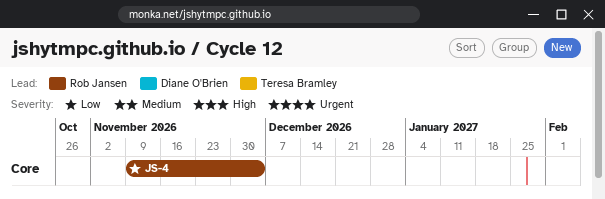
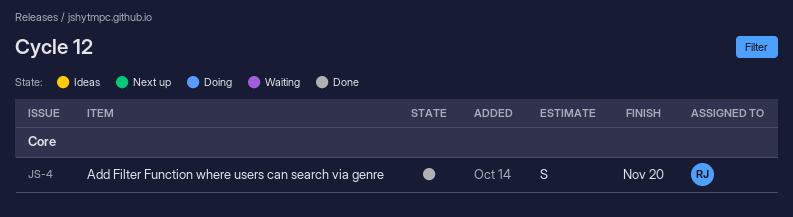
JS-4, due: Dec 4 -> Nov 20

